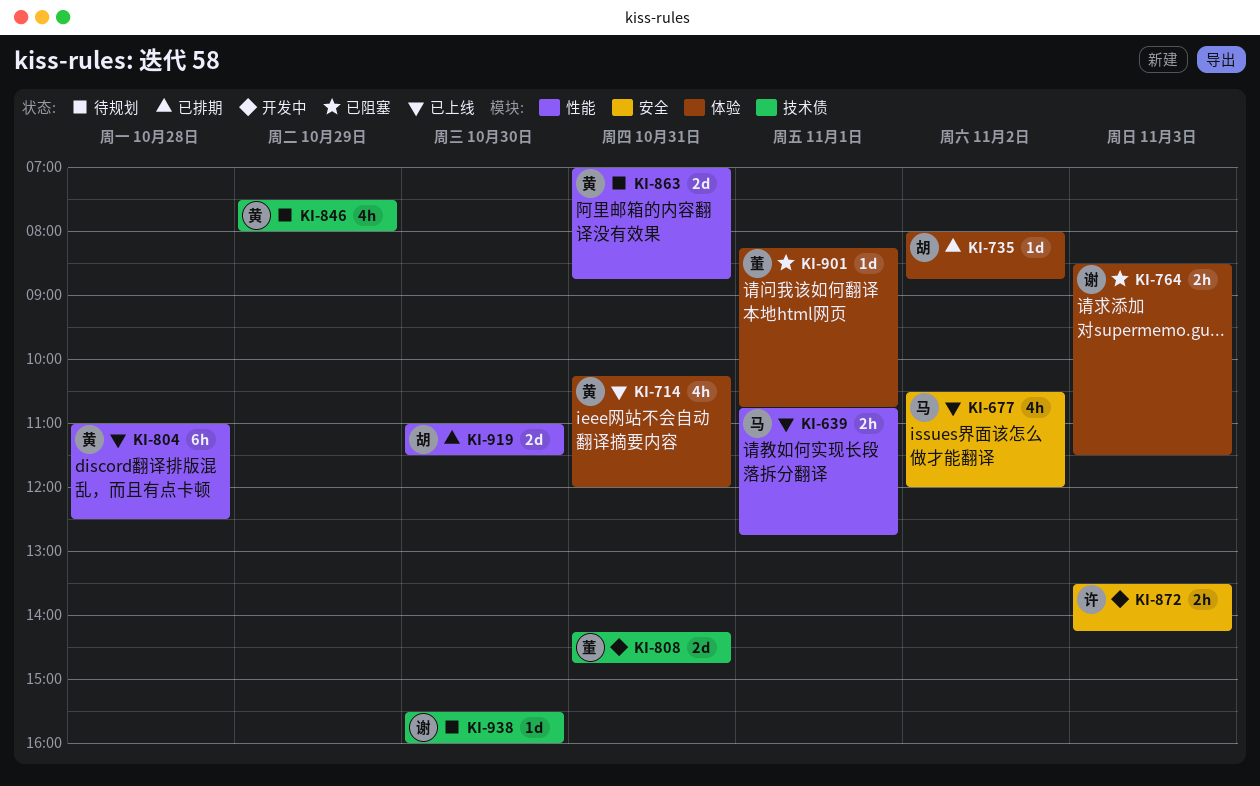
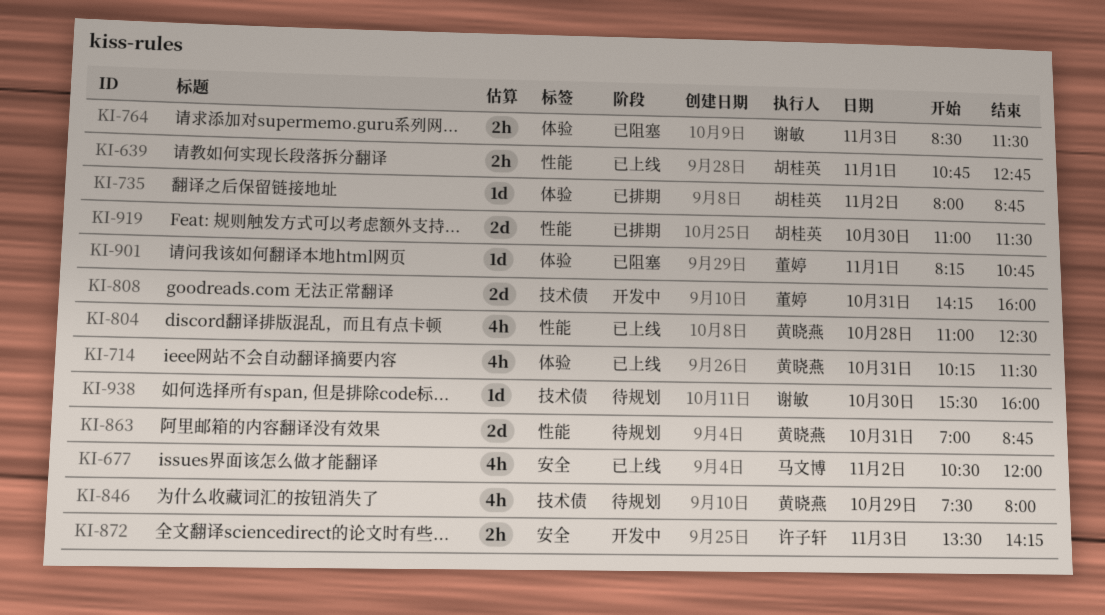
KI-639, owner: 马文博 -> 胡桂英
KI-714, ends: 12:00 -> 11:30
KI-804, estimate: 6h -> 4h
KI-808, ends: 14:45 -> 16:00

